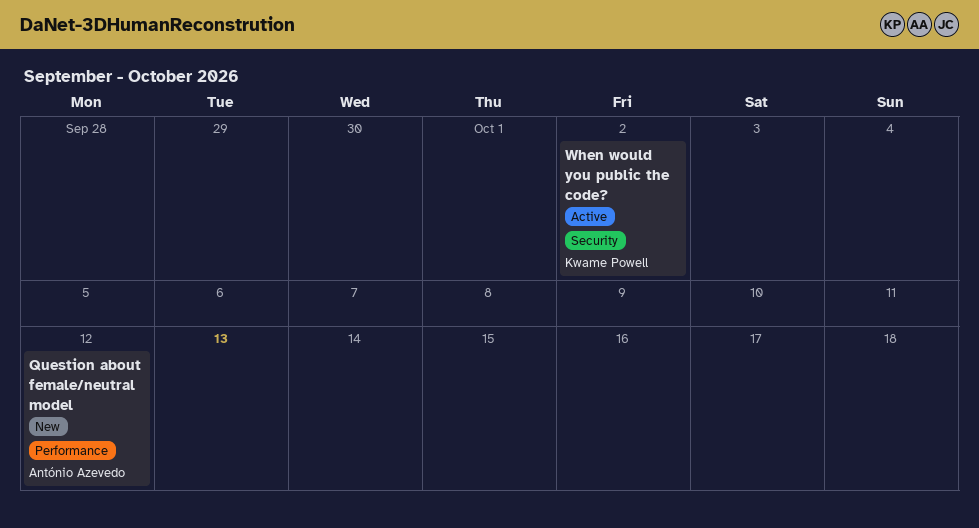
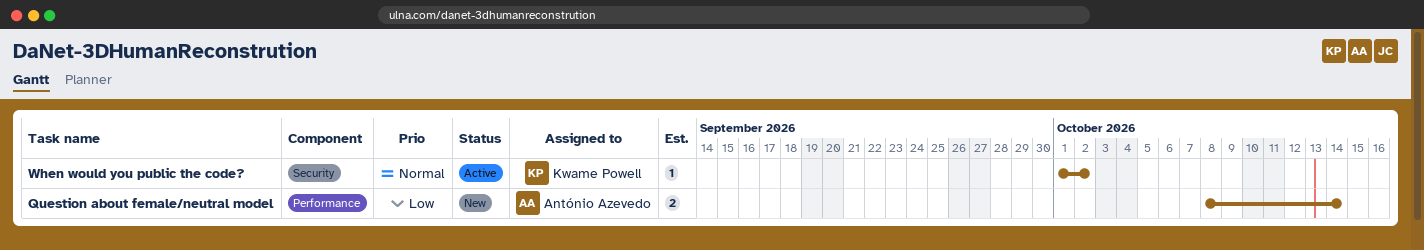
Question about female/neutral model, due: Oct 12 -> Oct 14

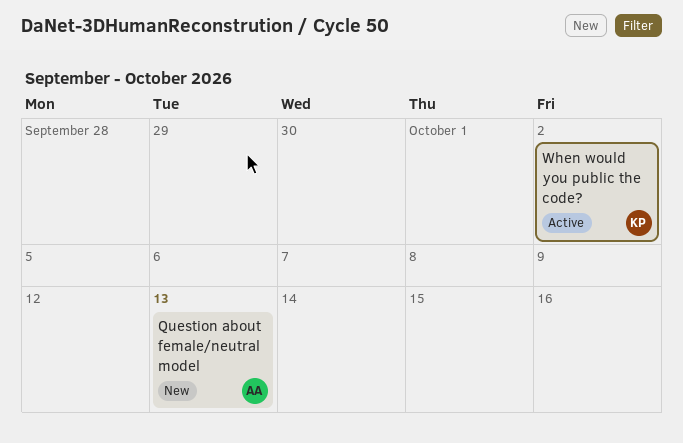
Question about female/neutral model, due: Oct 14 -> Oct 13

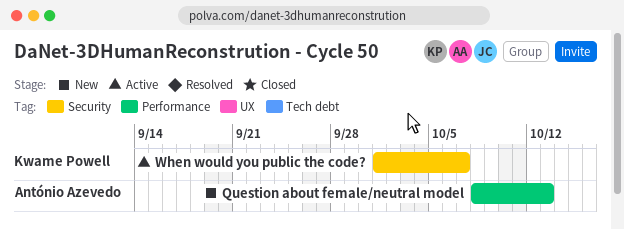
When would you public the code?, due: Oct 2 -> Oct 7

